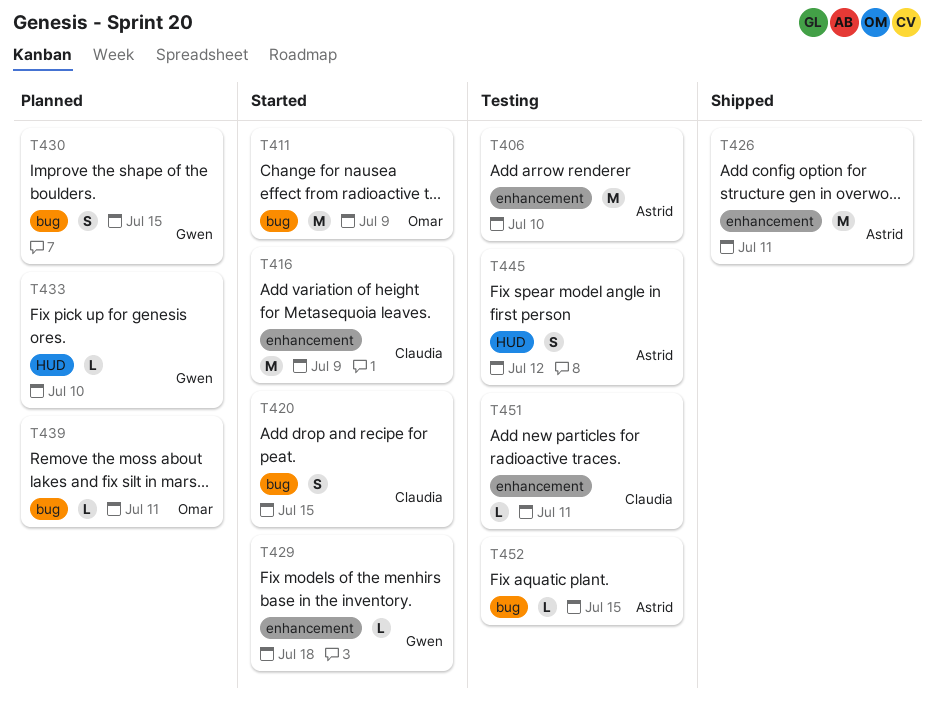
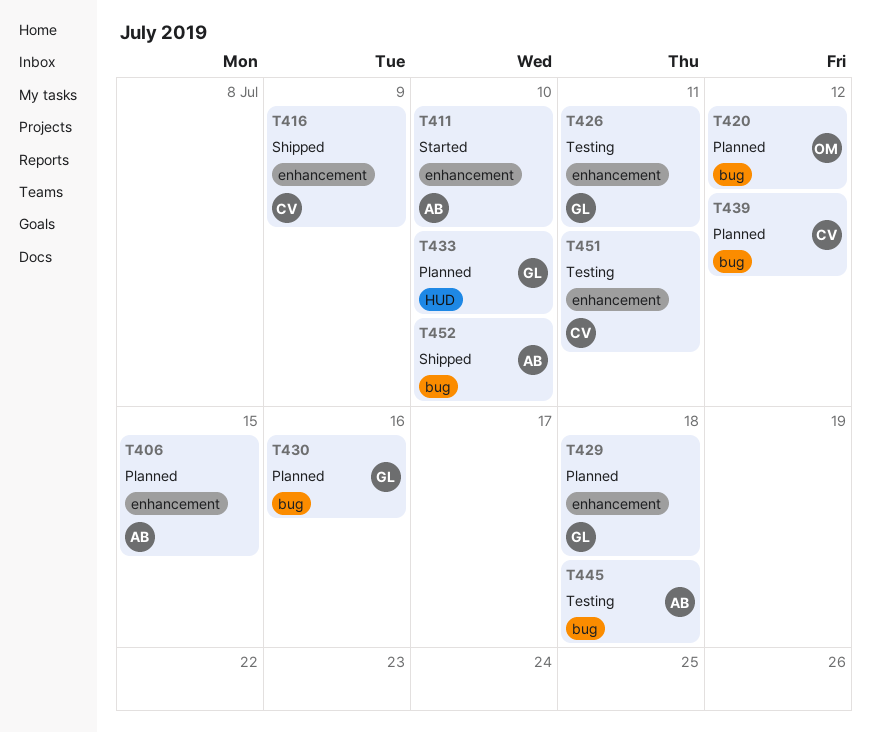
T406, status: Testing -> Planned
T406, due: Jul 10 -> Jul 15
T411, owner: Omar -> Astrid
T411, label: bug -> enhancement
T411, due: Jul 9 -> Jul 10
T416, status: Started -> Shipped
T420, status: Started -> Planned
T420, owner: Claudia -> Omar
T420, due: Jul 15 -> Jul 12
T426, status: Shipped -> Testing
T426, owner: Astrid -> Gwen
T429, status: Started -> Planned
T430, due: Jul 15 -> Jul 16
T439, owner: Omar -> Claudia
T439, due: Jul 11 -> Jul 12
T445, label: HUD -> bug
T445, due: Jul 12 -> Jul 18
T452, status: Testing -> Shipped
T452, due: Jul 15 -> Jul 10

